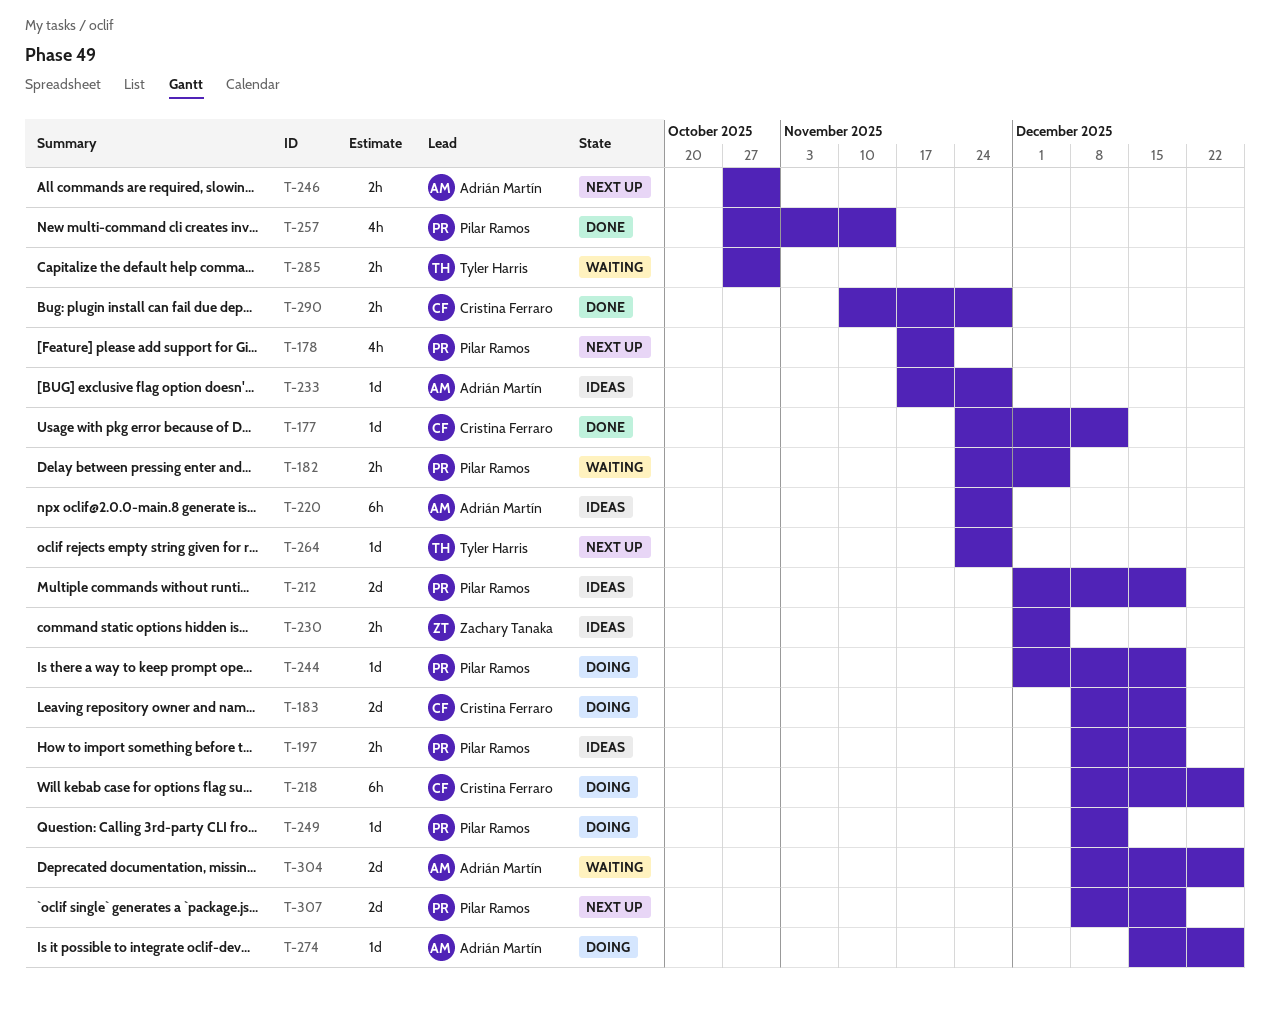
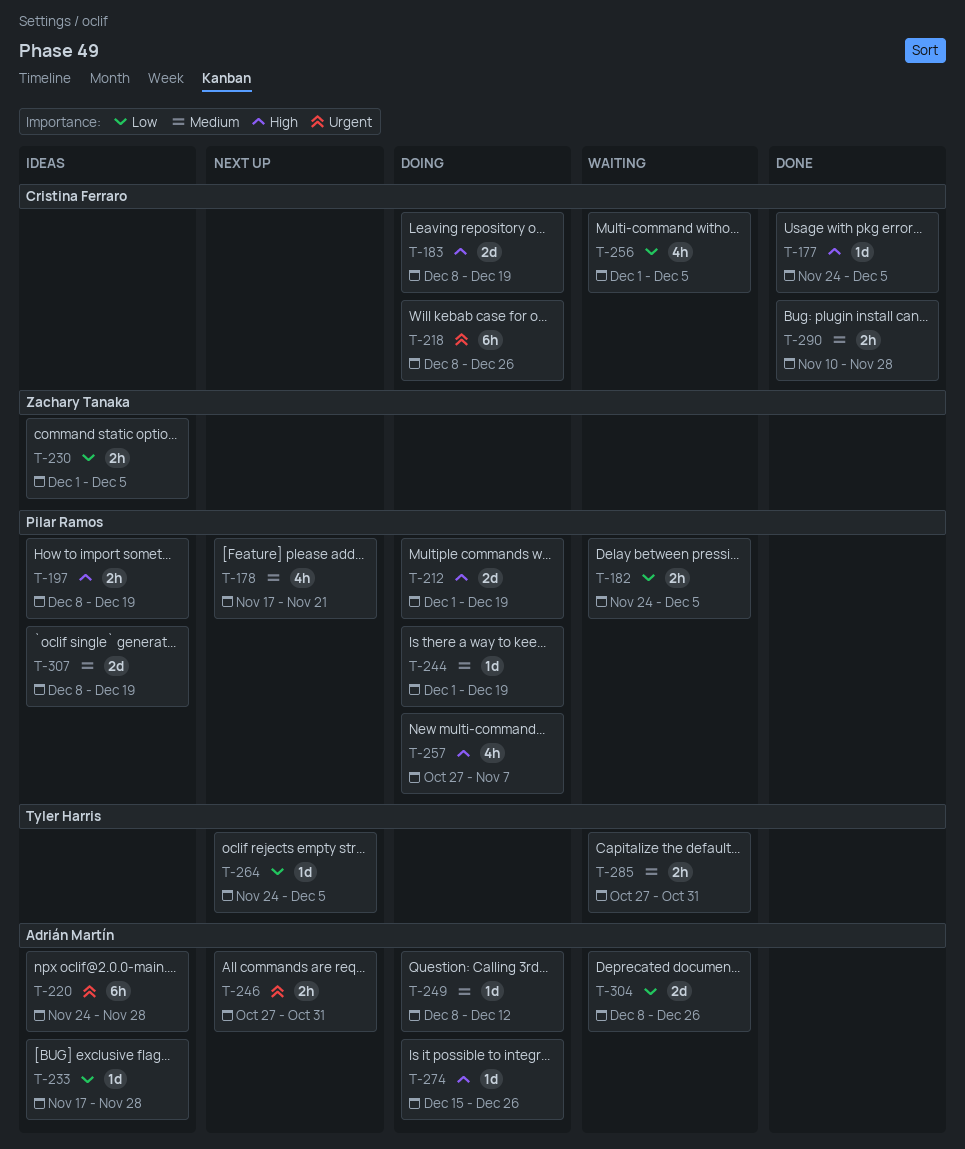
T-177, due: Dec 12 -> Dec 5
T-212, status: Ideas -> Doing
T-249, owner: Pilar Ramos -> Adrián Martín
T-256: none -> present
T-257, status: Done -> Doing
T-257, due: Nov 14 -> Nov 7
T-264, due: Nov 28 -> Dec 5
T-307, status: Next up -> Ideas

